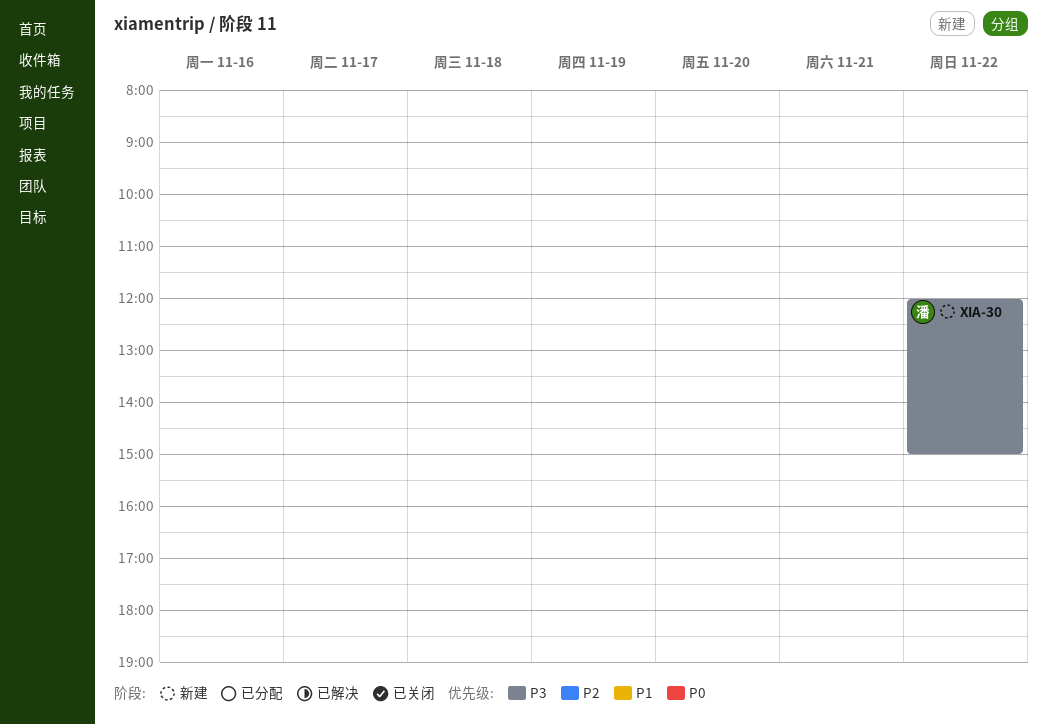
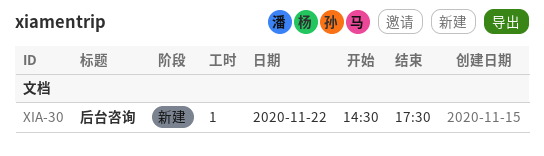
XIA-30, begins: 12:00 -> 14:30
XIA-30, ends: 15:00 -> 17:30

